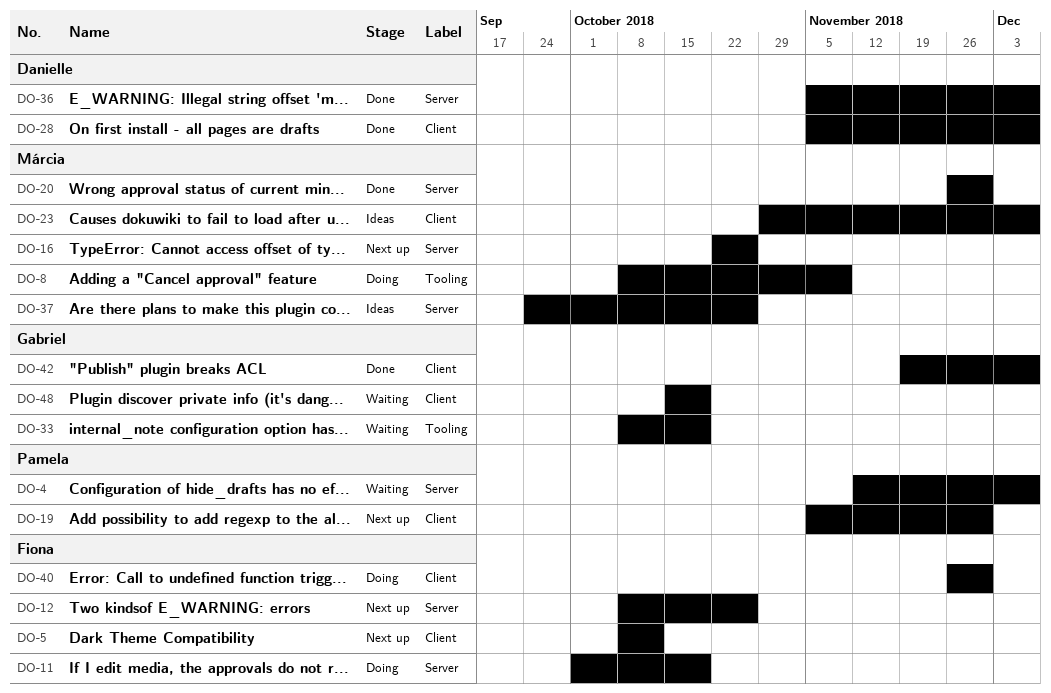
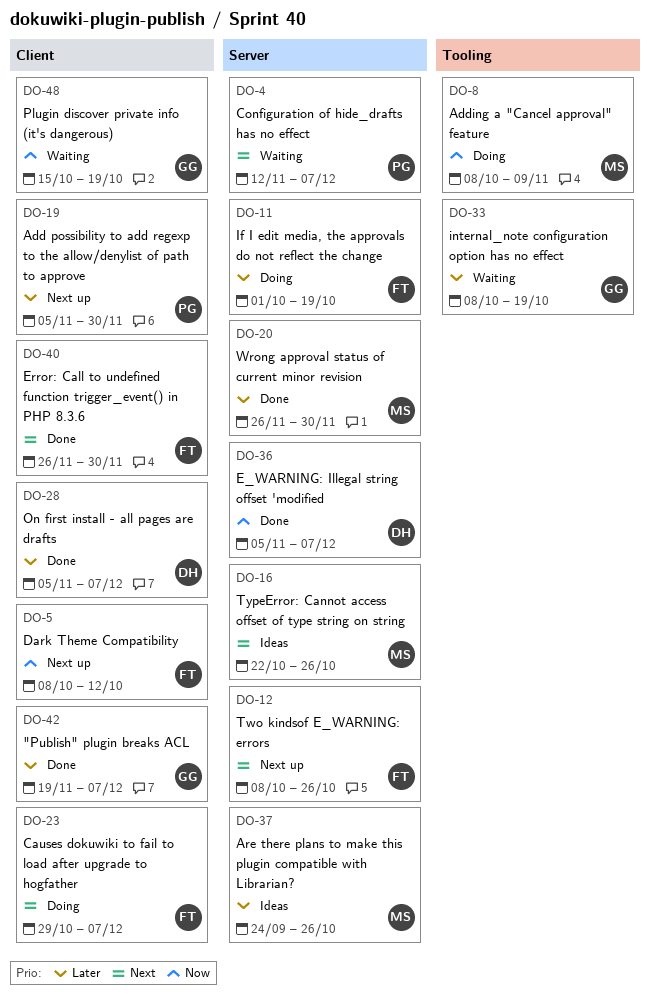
DO-16, status: Next up -> Ideas
DO-23, status: Ideas -> Doing
DO-23, owner: Márcia -> Fiona
DO-40, status: Doing -> Done

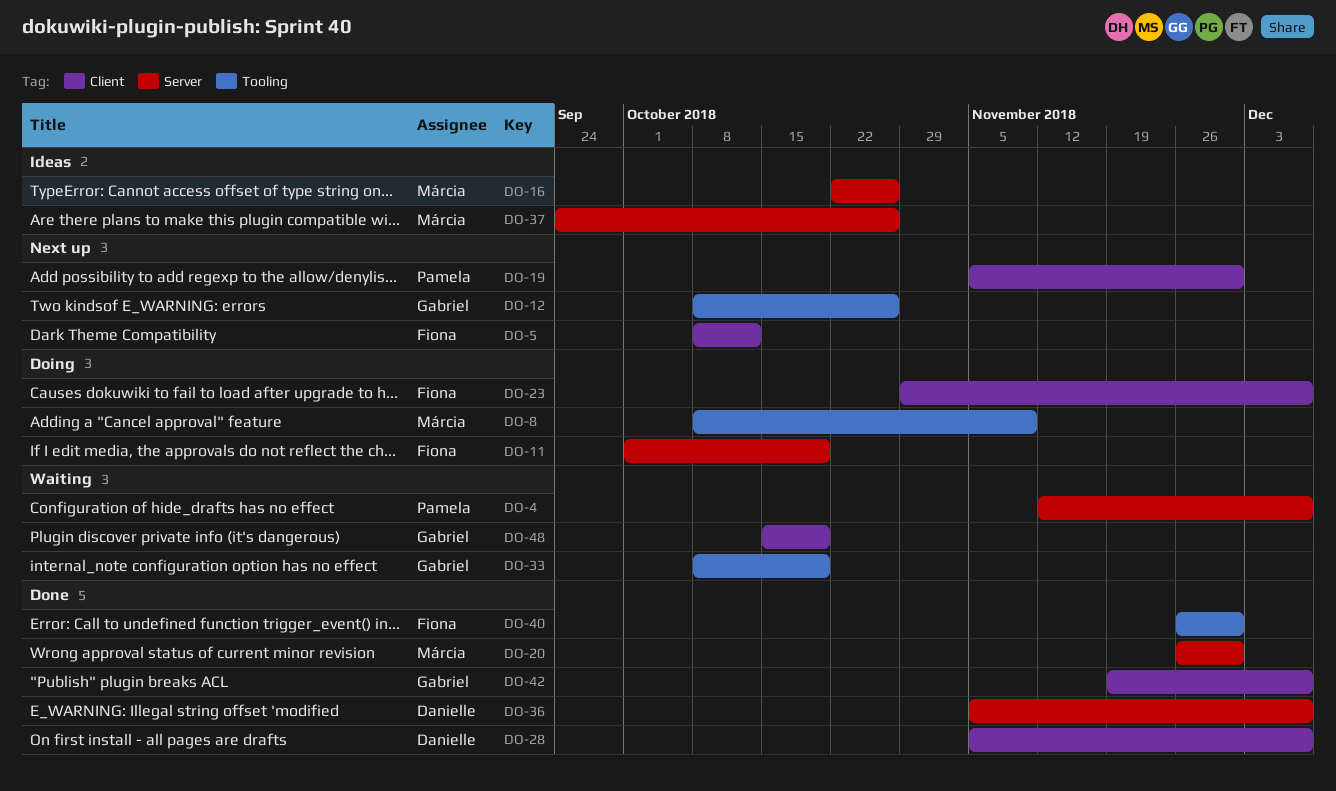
DO-12, owner: Fiona -> Gabriel
DO-12, label: Server -> Tooling
DO-40, label: Client -> Tooling

